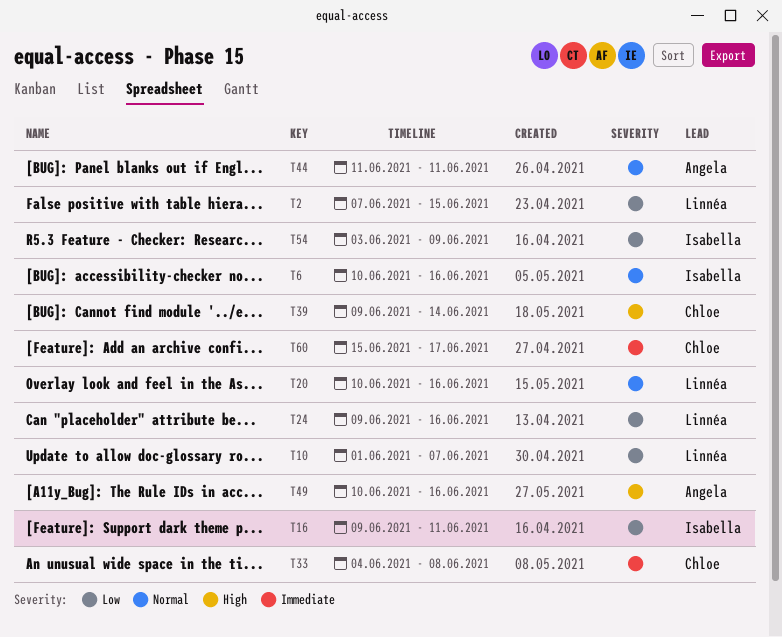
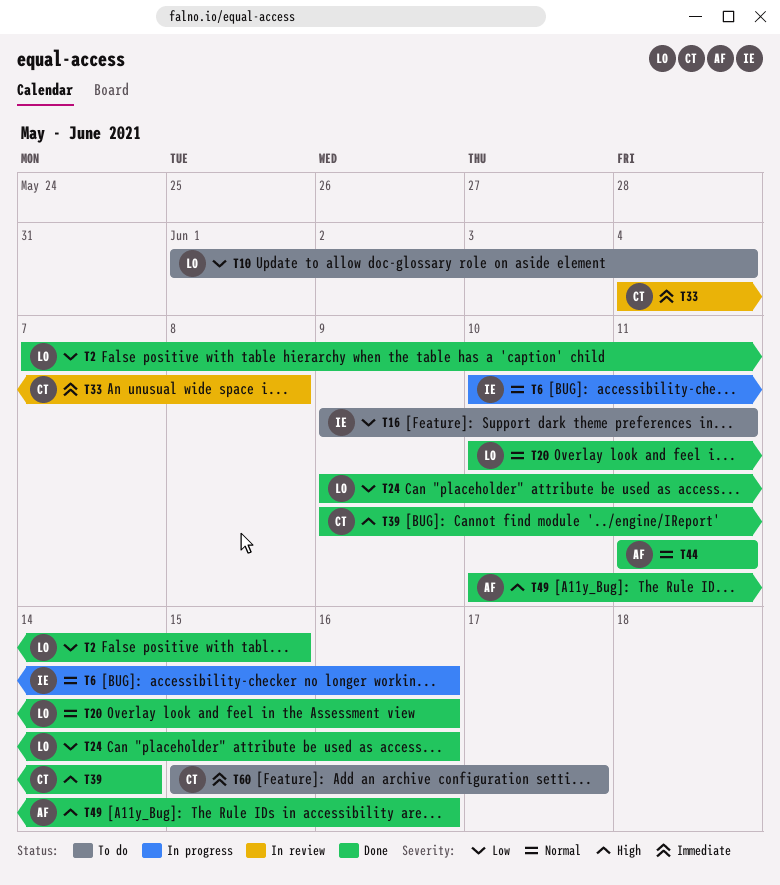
T10, due: Jun 7 -> Jun 4
T54: present -> none

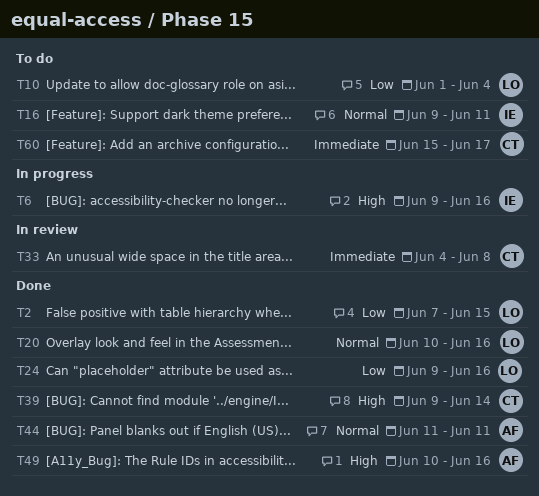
T6, priority: Normal -> High
T6, start: Jun 10 -> Jun 9
T16, priority: Low -> Normal

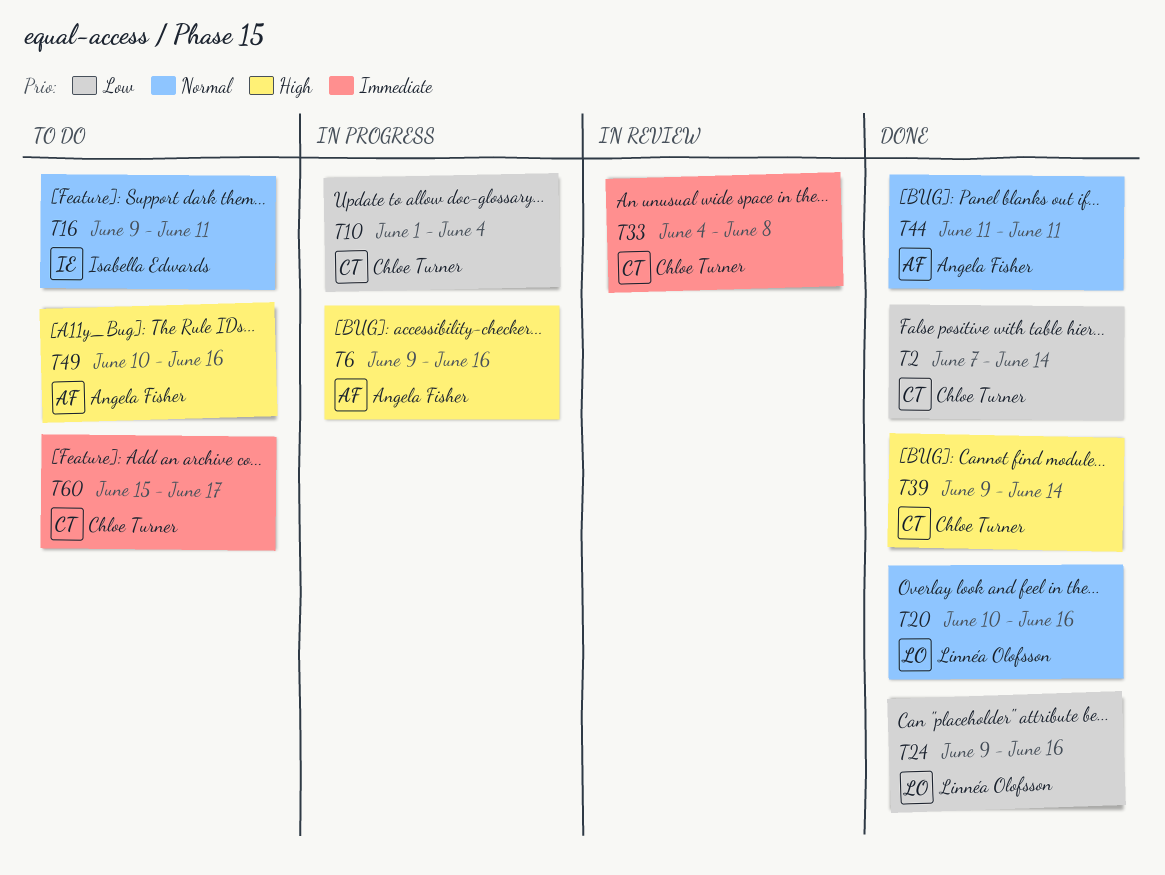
T2, owner: Linnéa Olofsson -> Chloe Turner
T2, due: Jun 15 -> Jun 14
T6, owner: Isabella Edwards -> Angela Fisher
T10, status: To do -> In progress
T10, owner: Linnéa Olofsson -> Chloe Turner
T49, status: Done -> To do

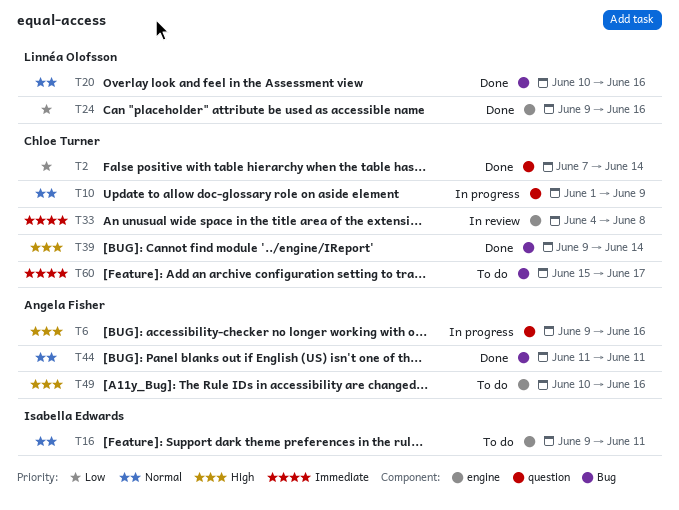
T10, priority: Low -> Normal
T10, due: Jun 4 -> Jun 9

